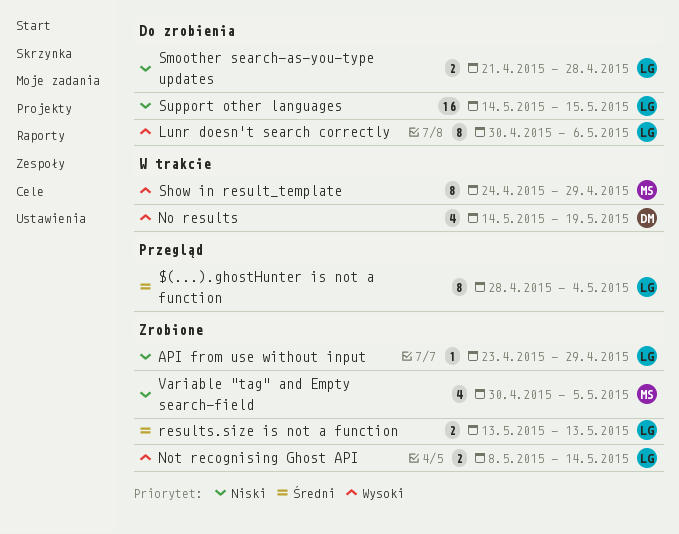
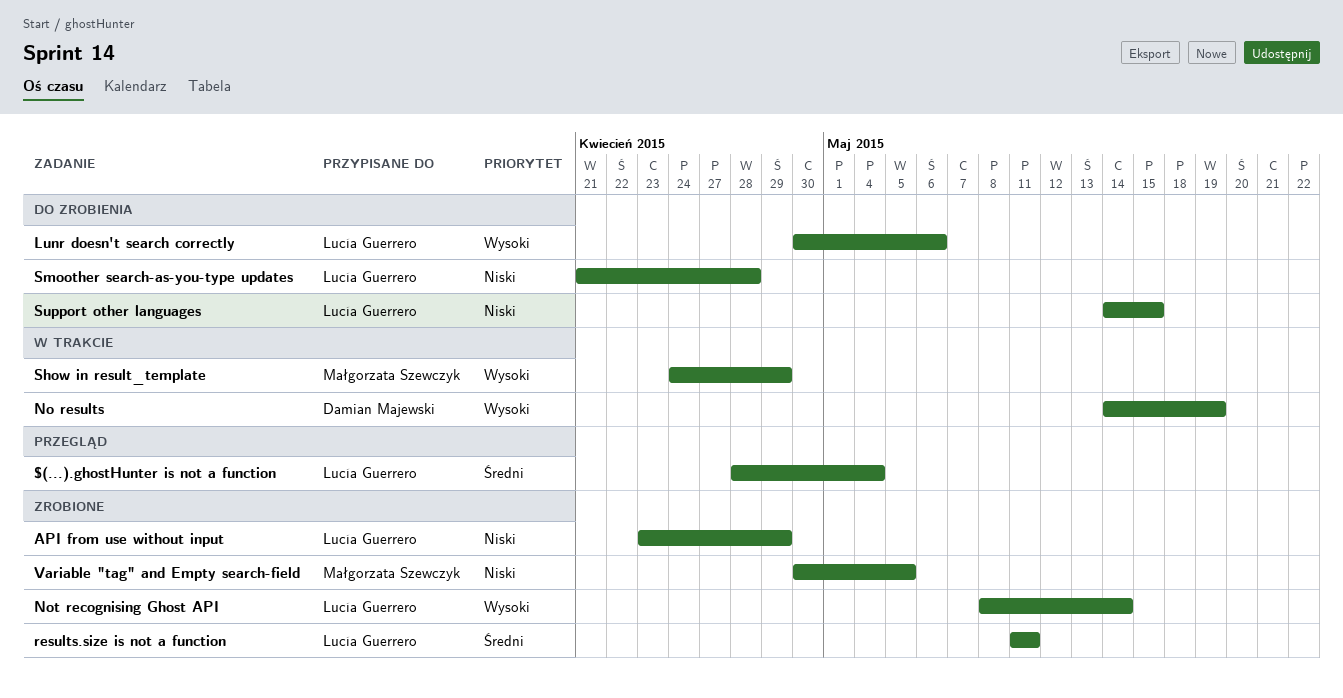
results.size is not a function, start: May 13 -> May 11
results.size is not a function, due: May 13 -> May 11

